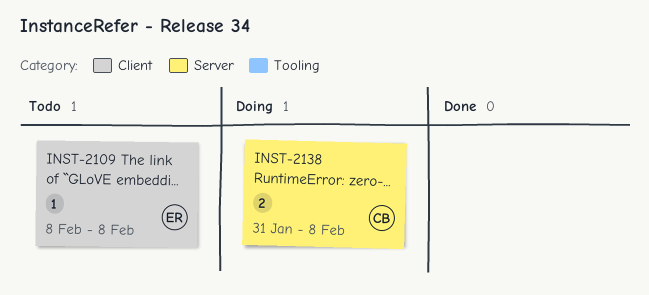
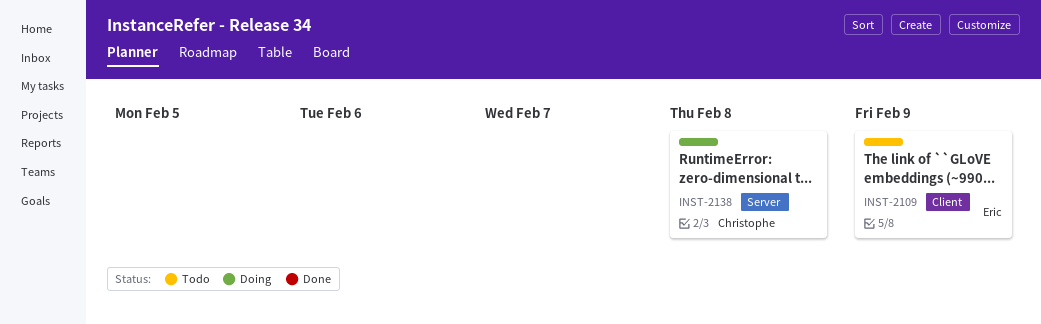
INST-2109, due: Feb 8 -> Feb 9

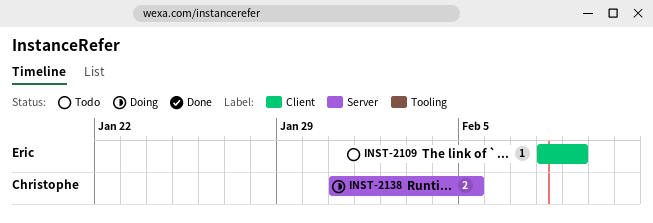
INST-2138, due: Feb 8 -> Feb 5

